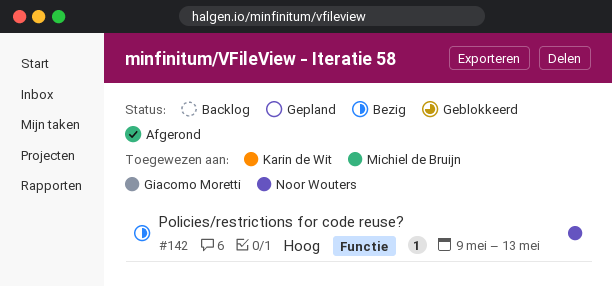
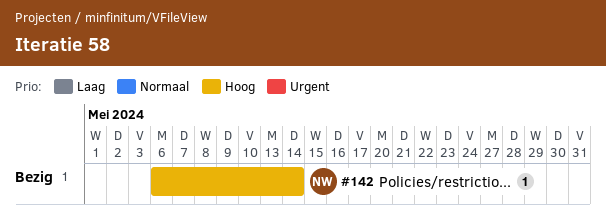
#142, start: May 9 -> May 6
#142, due: May 13 -> May 14

